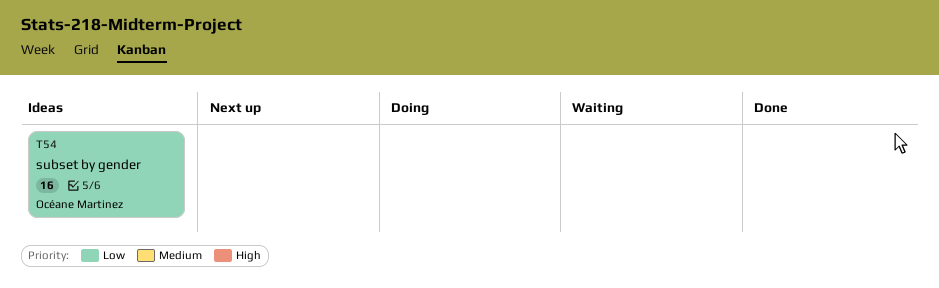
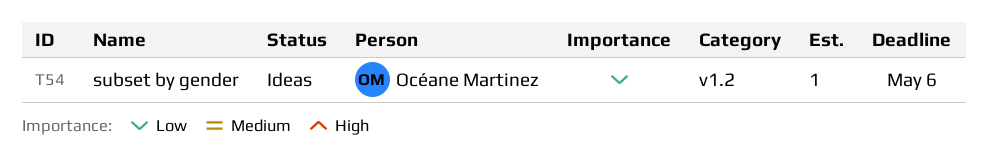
T54, estimate: 16 -> 1

